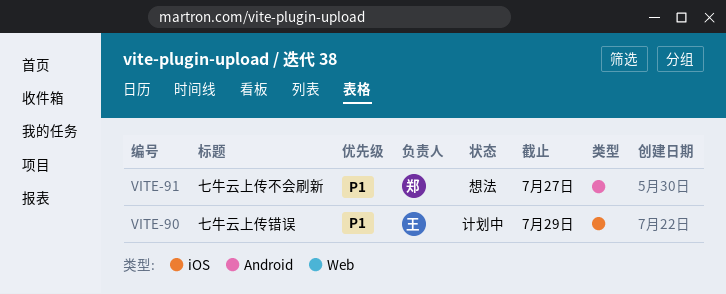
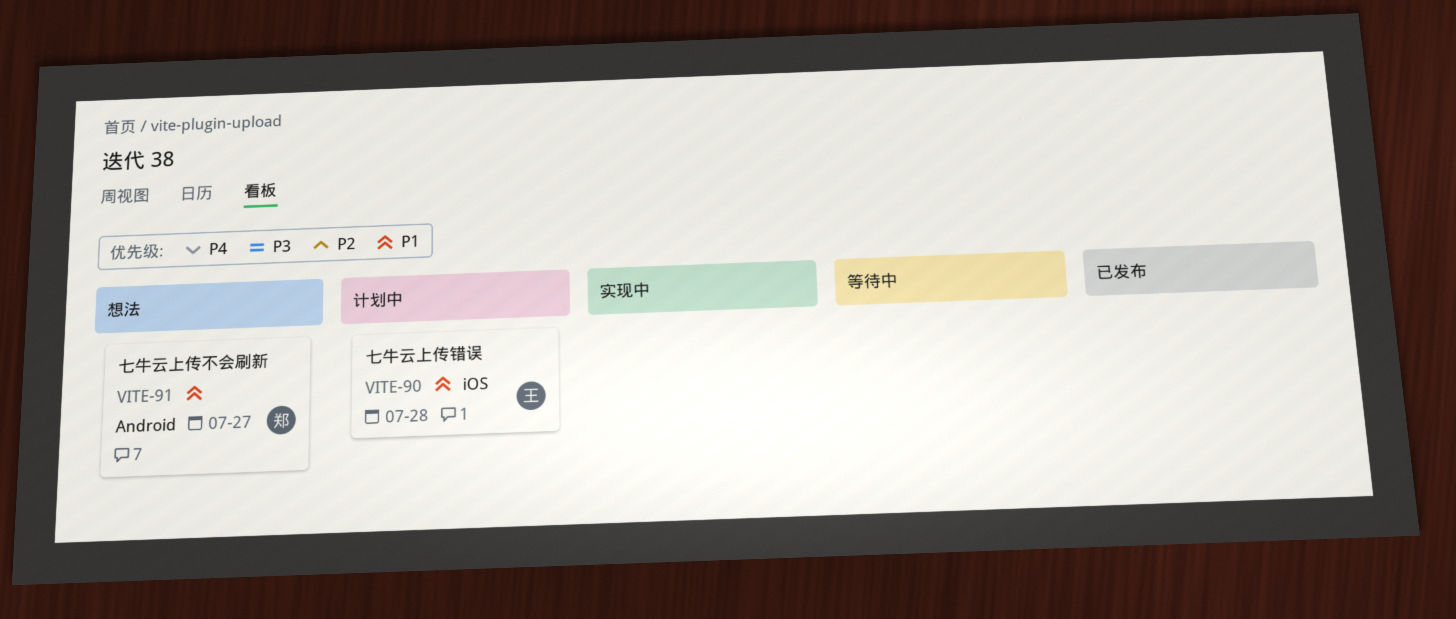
VITE-90, due: Jul 29 -> Jul 28

